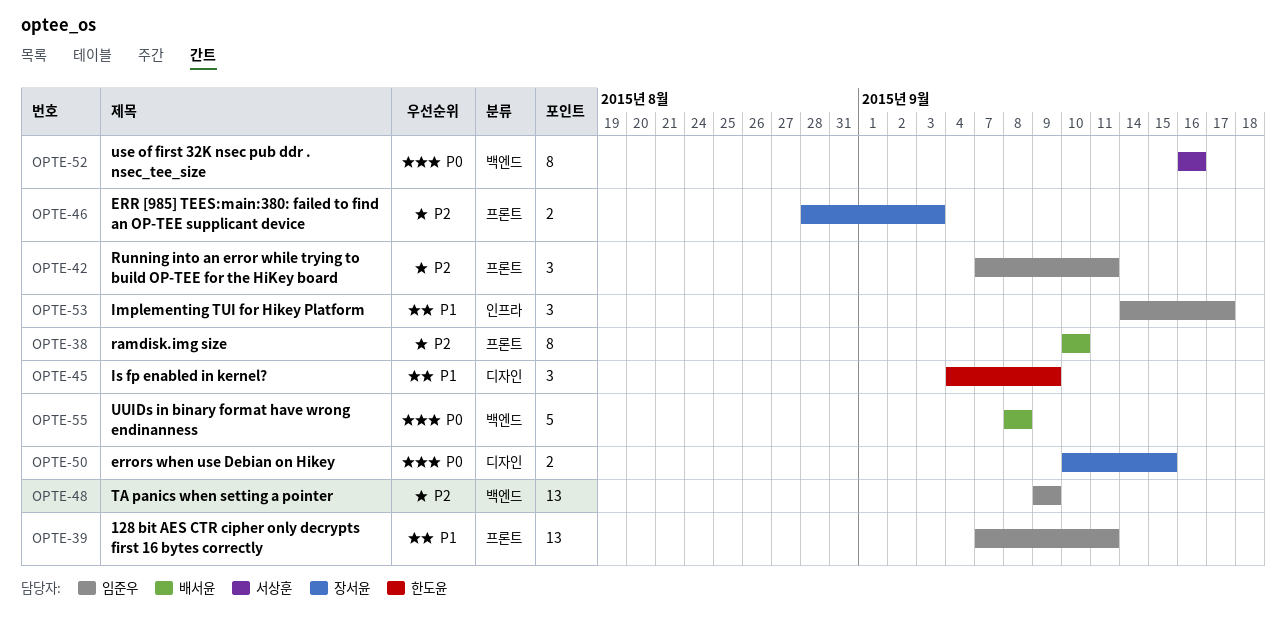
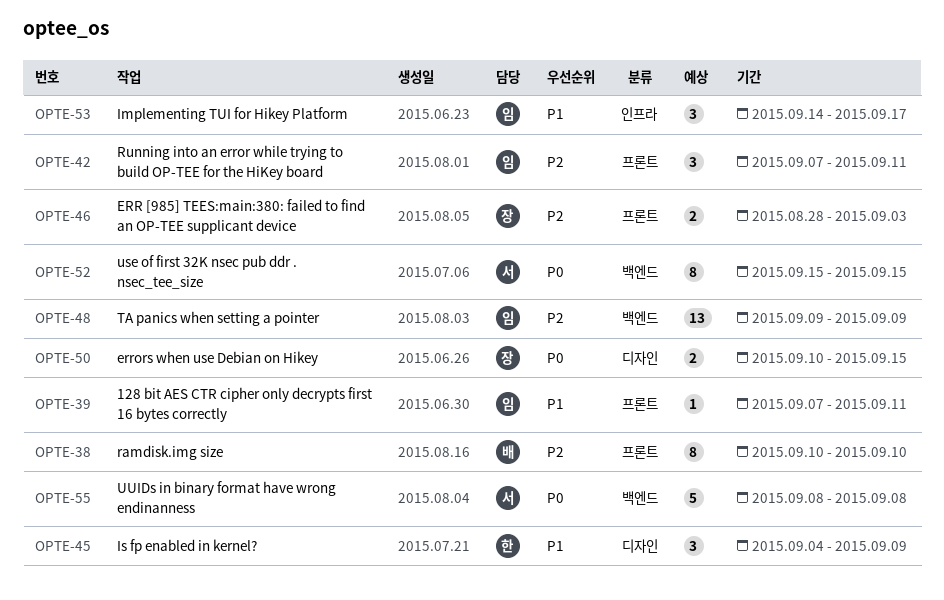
OPTE-39, estimate: 13 -> 1
OPTE-52, start: Sep 16 -> Sep 15
OPTE-52, due: Sep 16 -> Sep 15
OPTE-55, owner: 배서윤 -> 서상훈

